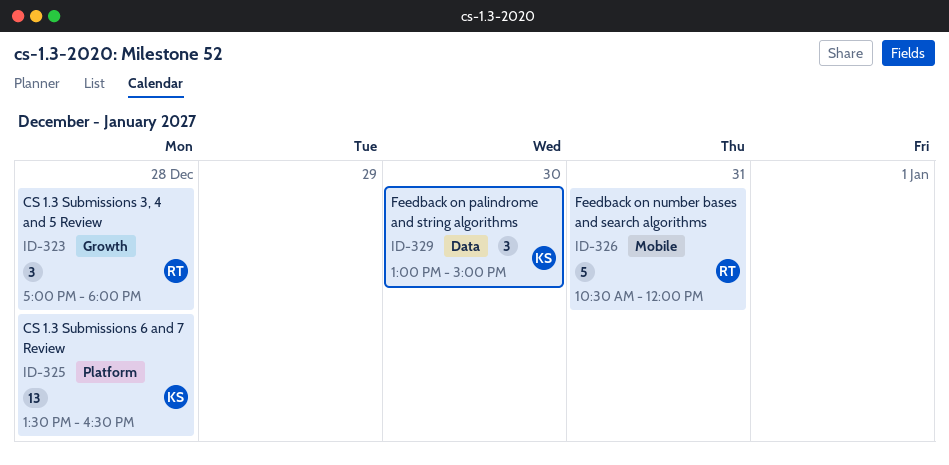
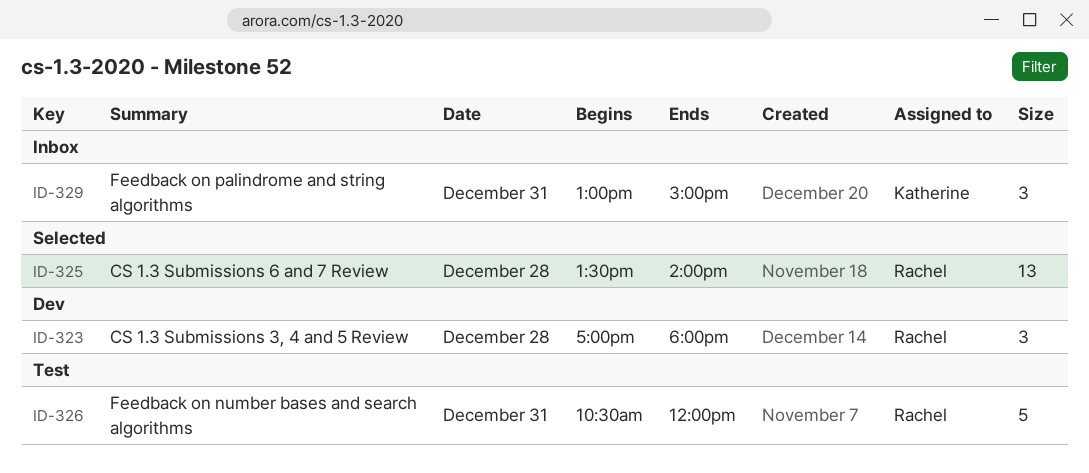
ID-325, owner: Katherine -> Rachel
ID-325, ends: 16:30 -> 14:00
ID-329, day: Dec 30 -> Dec 31

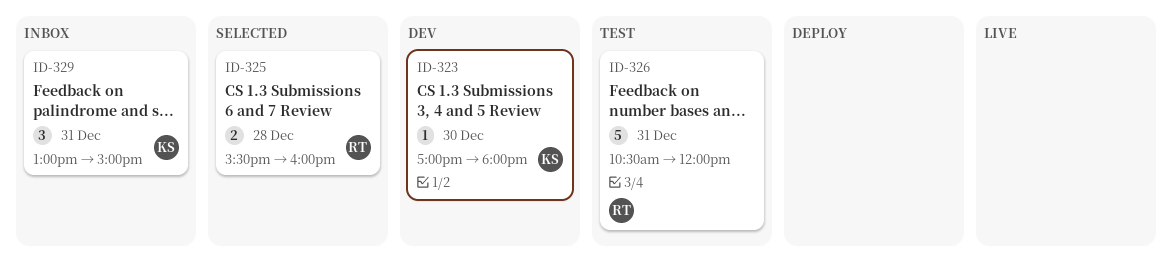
ID-323, owner: Rachel -> Katherine
ID-323, estimate: 3 -> 1
ID-323, day: Dec 28 -> Dec 30
ID-325, estimate: 13 -> 2
ID-325, begins: 13:30 -> 15:30
ID-325, ends: 14:00 -> 16:00

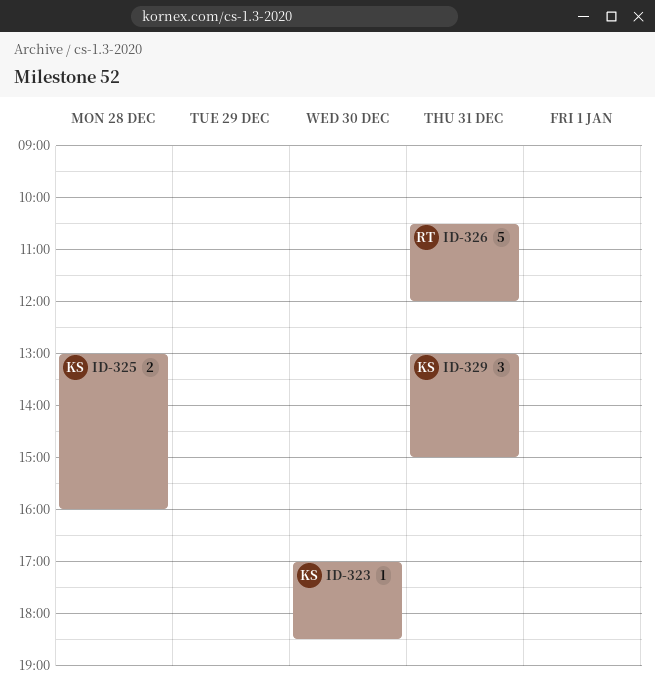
ID-323, ends: 18:00 -> 18:30
ID-325, owner: RT -> KS
ID-325, begins: 15:30 -> 13:00

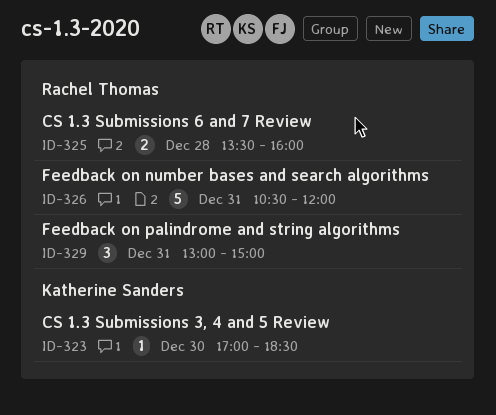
ID-325, owner: Katherine Sanders -> Rachel Thomas
ID-325, begins: 13:00 -> 13:30
ID-329, owner: Katherine Sanders -> Rachel Thomas

